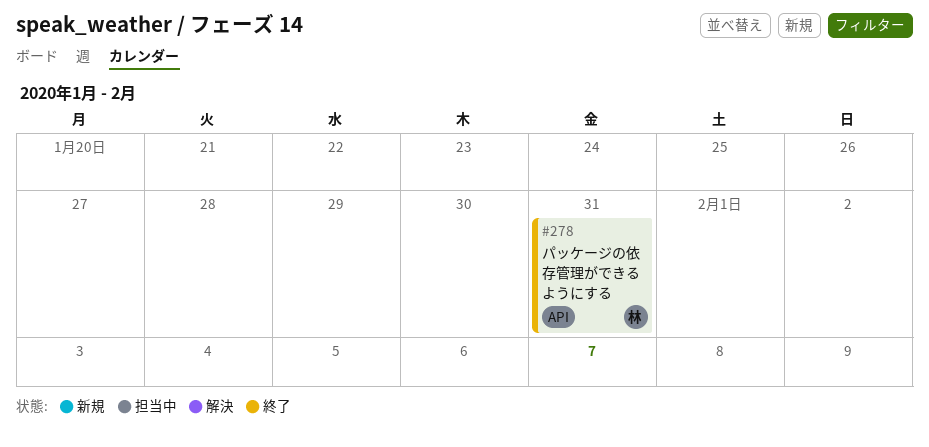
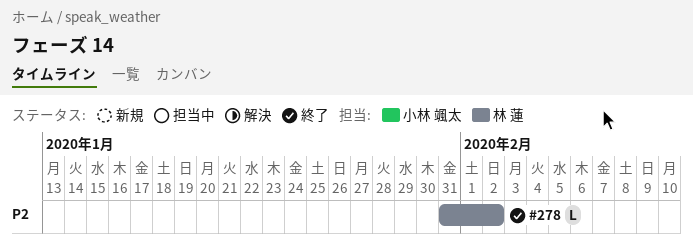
#278, due: Jan 31 -> Feb 2

